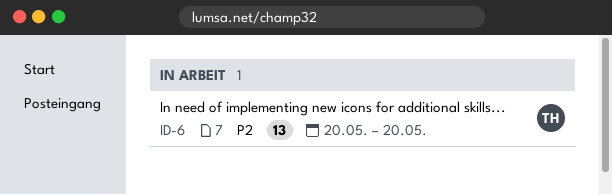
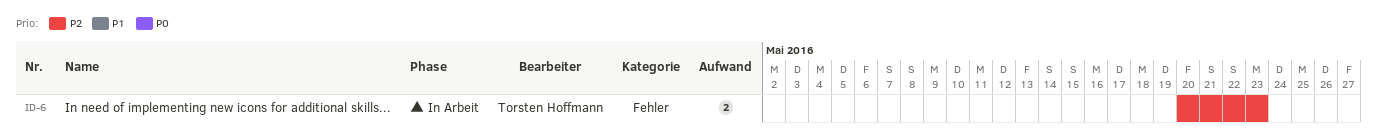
ID-6, estimate: 13 -> 2
ID-6, due: May 20 -> May 23

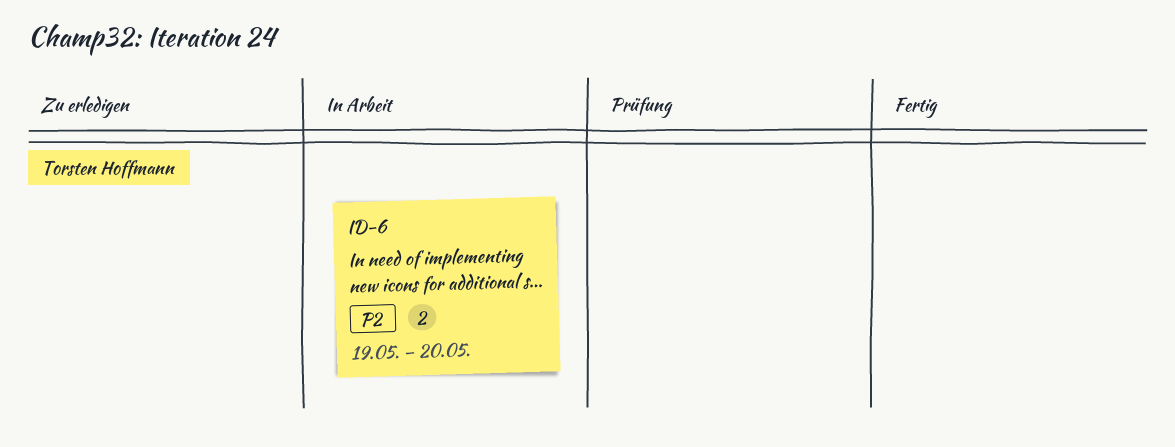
ID-6, start: May 20 -> May 19
ID-6, due: May 23 -> May 20

